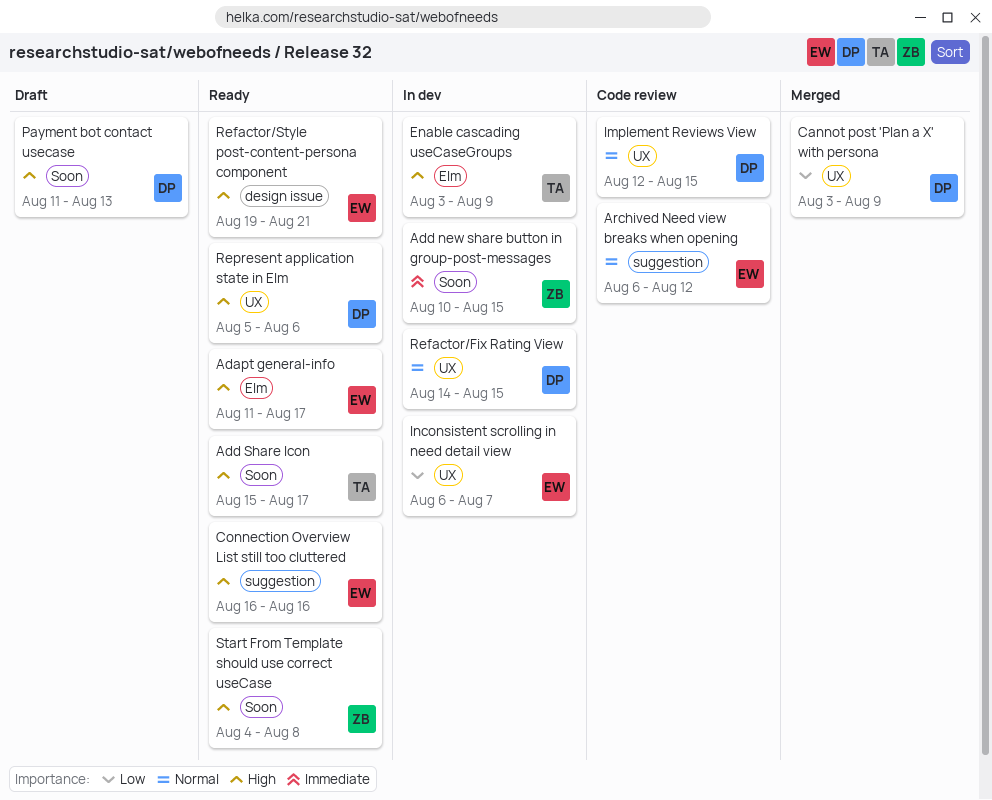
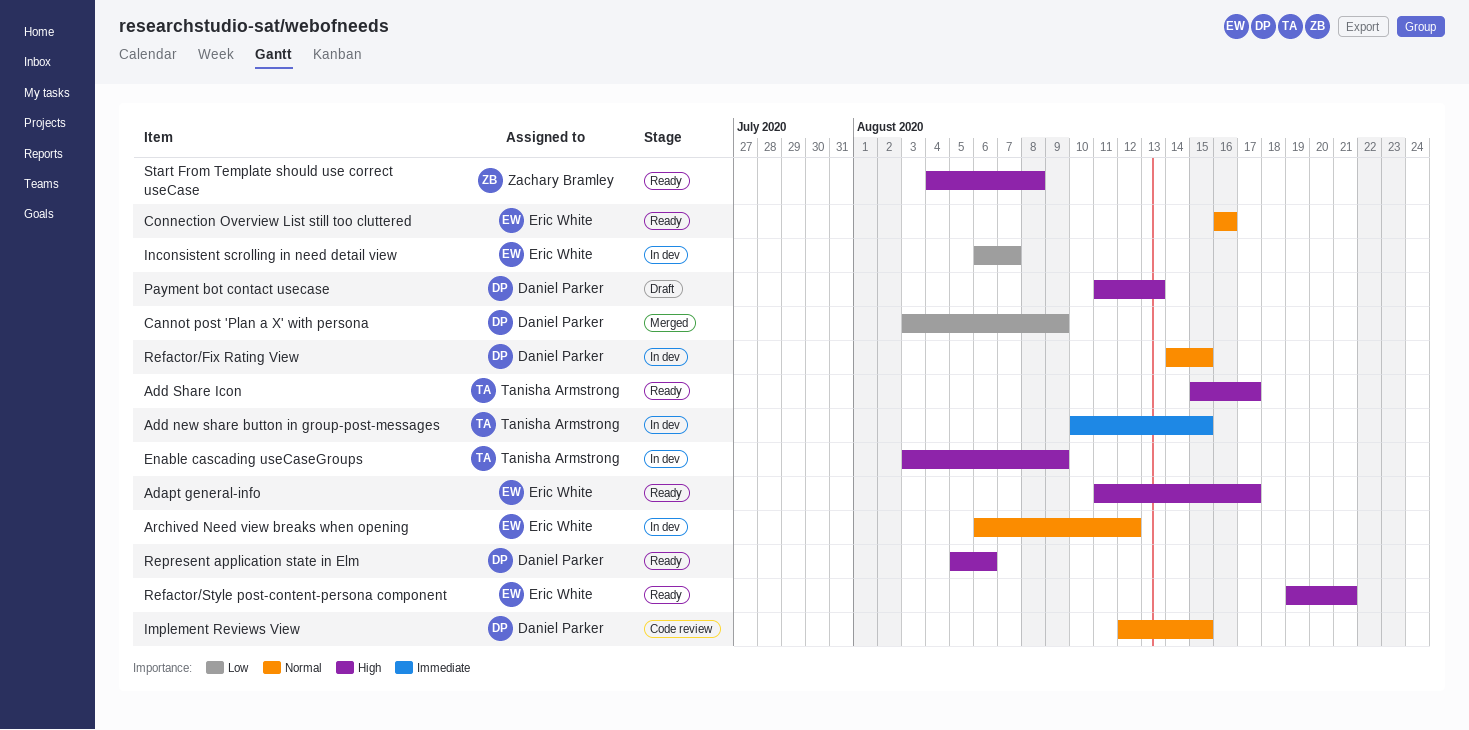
Add new share button in group-post-messages, owner: Zachary Bramley -> Tanisha Armstrong
Archived Need view breaks when opening, status: Code review -> In dev
Connection Overview List still too cluttered, priority: High -> Normal

